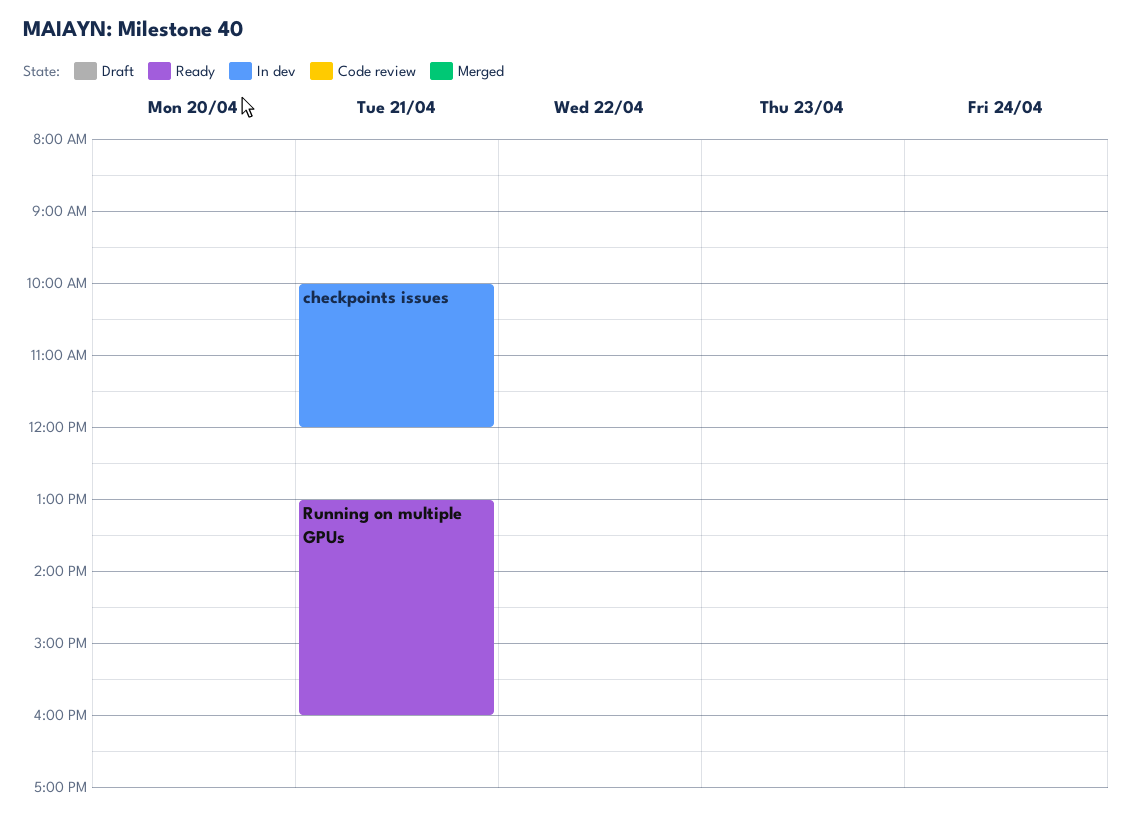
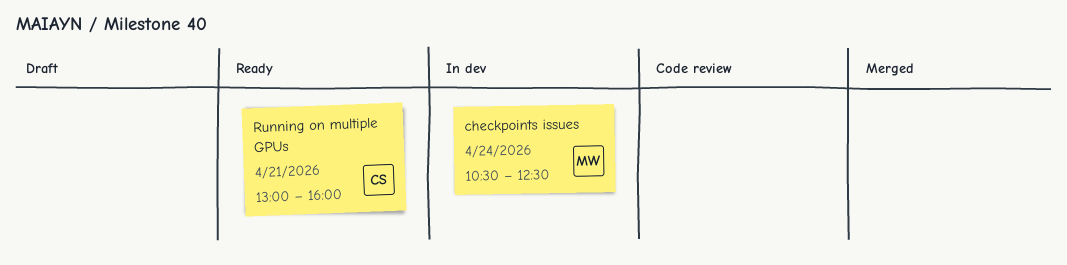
checkpoints issues, day: Apr 21 -> Apr 24
checkpoints issues, begins: 10:00 -> 10:30
checkpoints issues, ends: 12:00 -> 12:30

